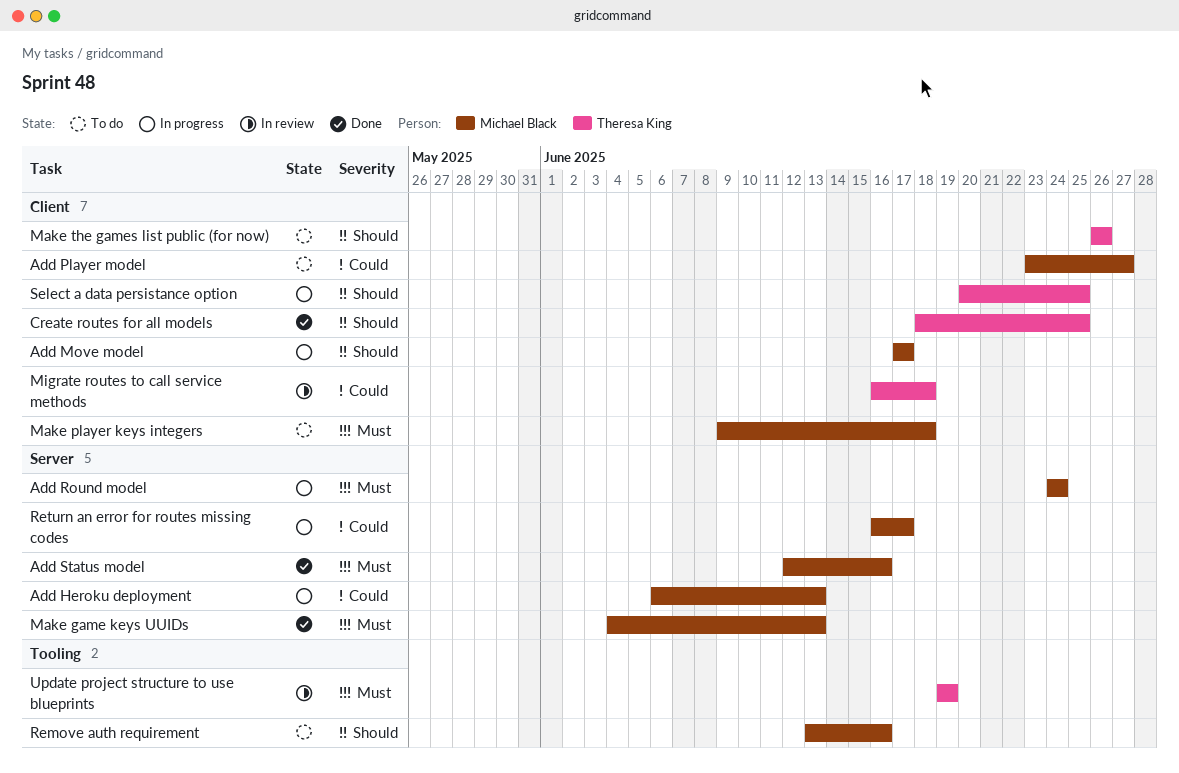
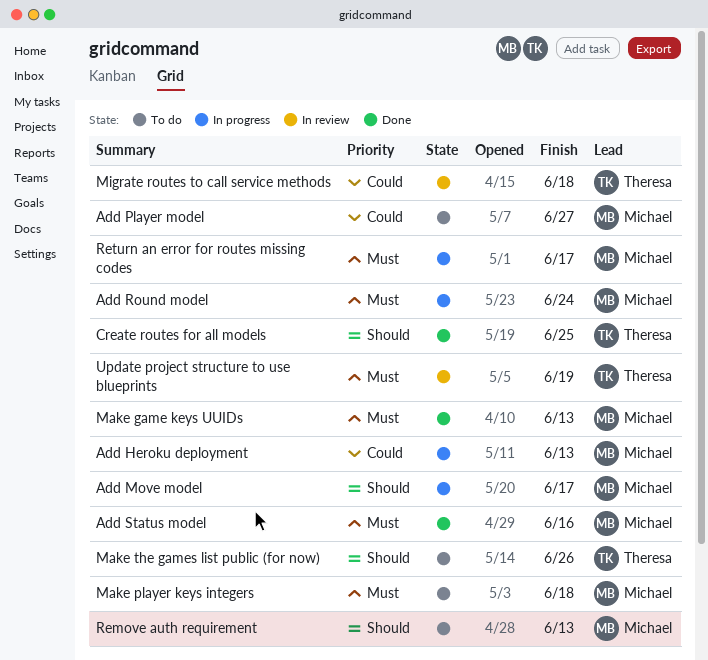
Remove auth requirement, due: Jun 16 -> Jun 13
Return an error for routes missing codes, priority: Could -> Must
Select a data persistance option: present -> none

